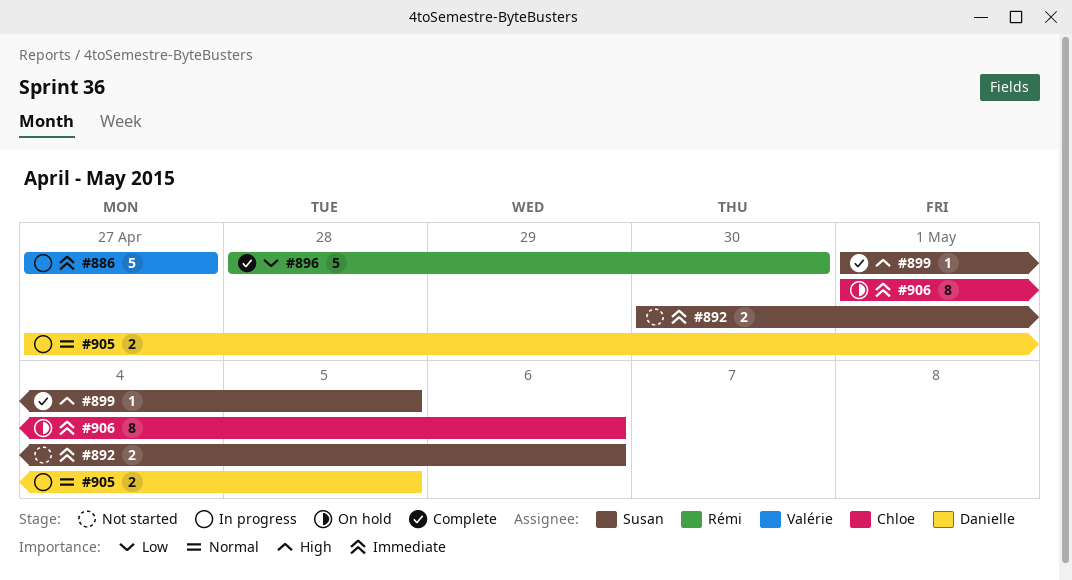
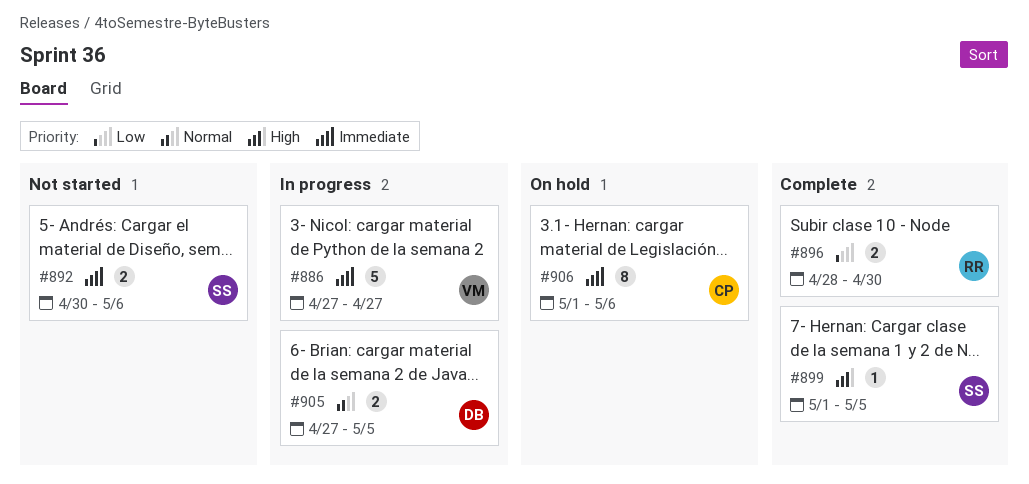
#896, estimate: 5 -> 2

